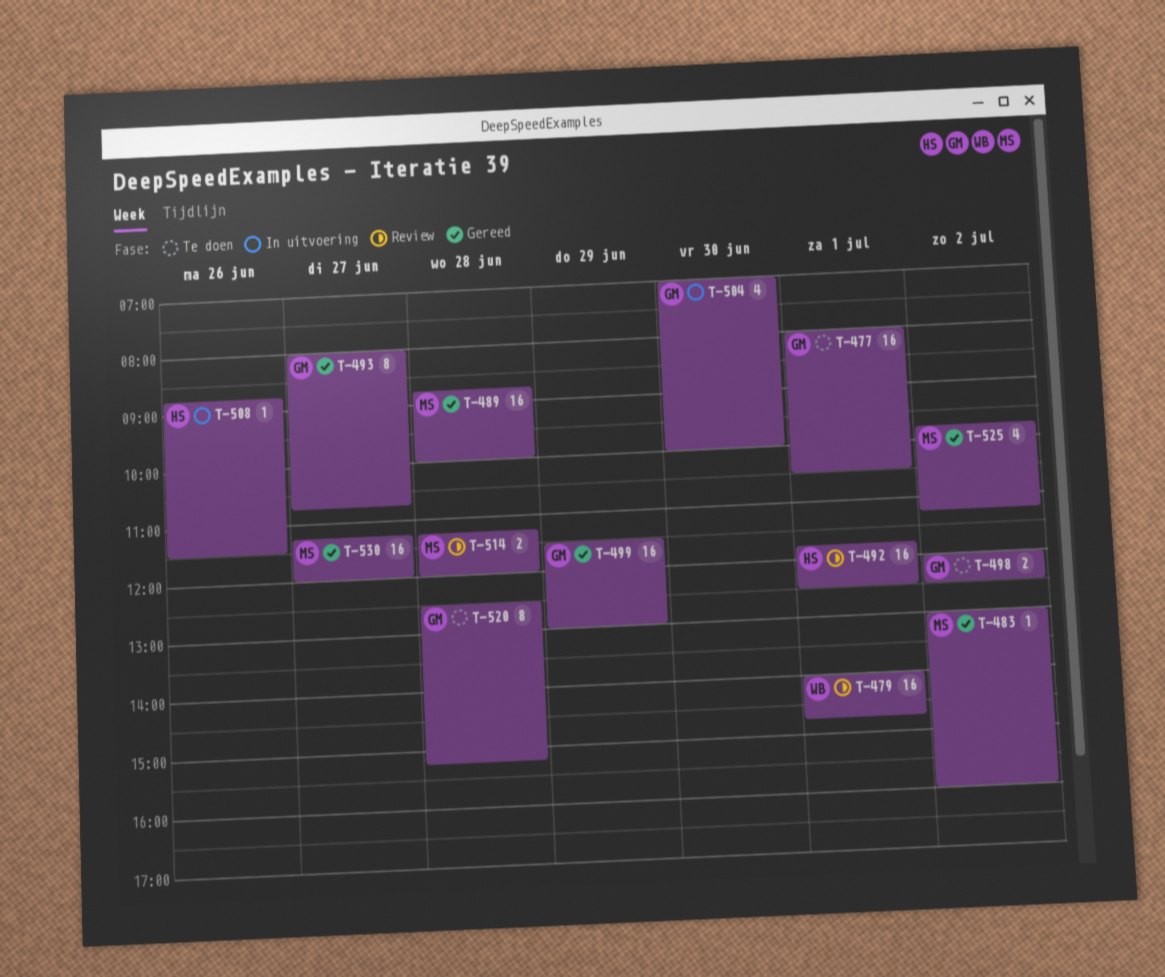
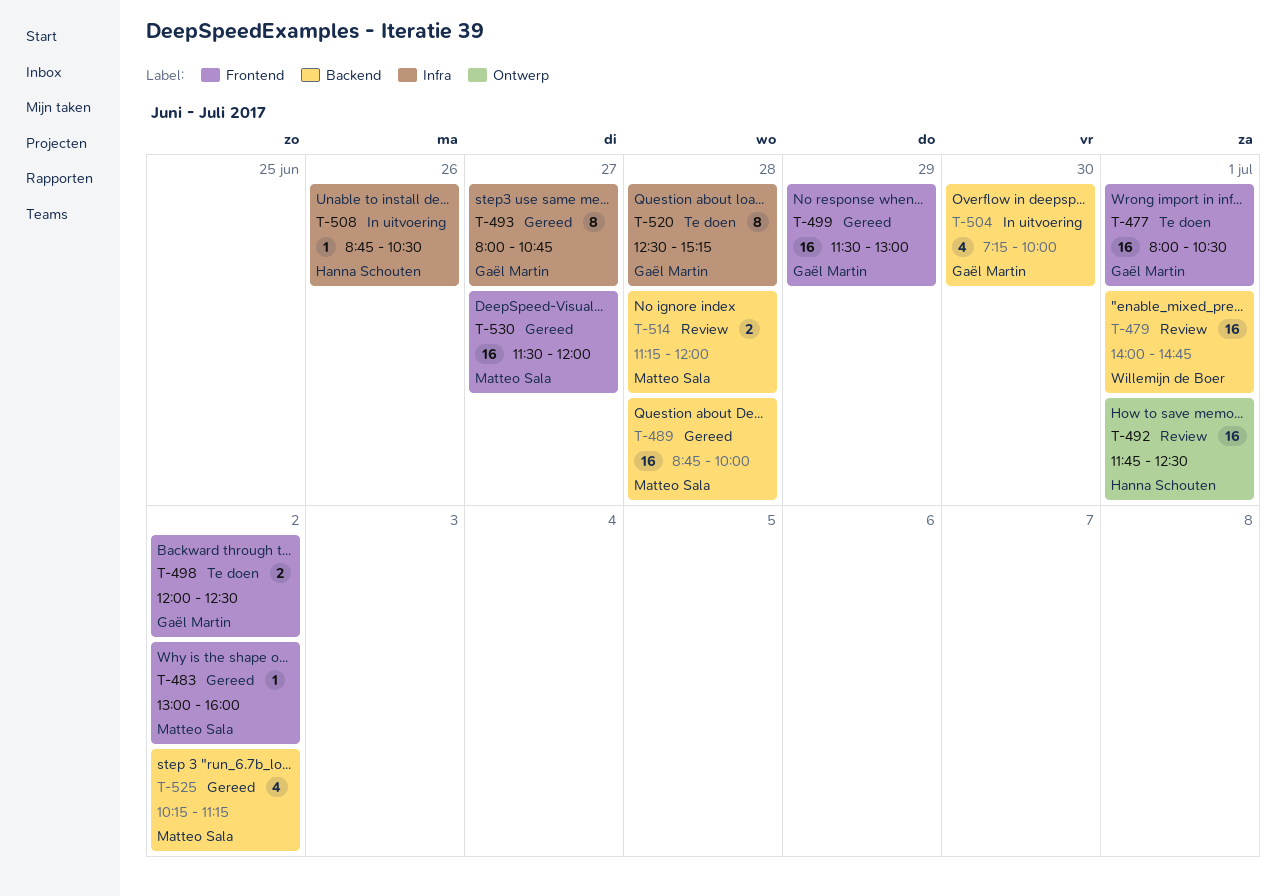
T-504, begins: 07:00 -> 07:15
T-508, ends: 11:30 -> 10:30
T-525, begins: 09:45 -> 10:15
T-530, begins: 11:15 -> 11:30

